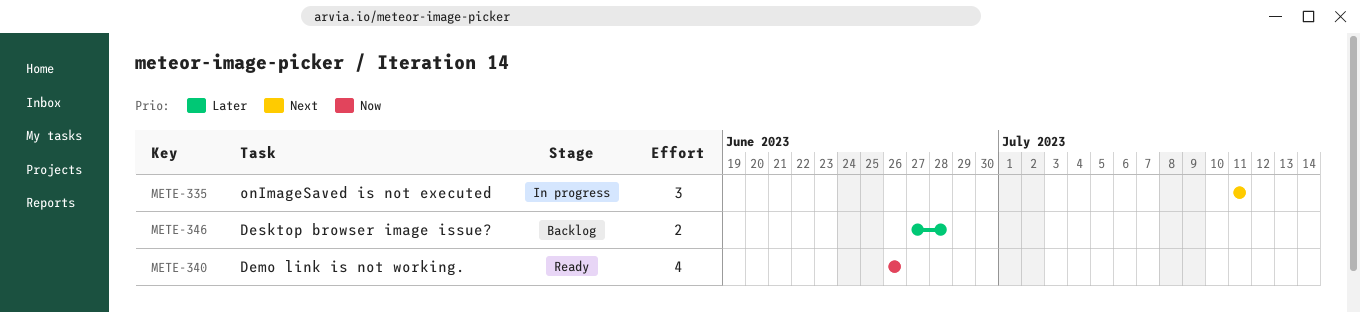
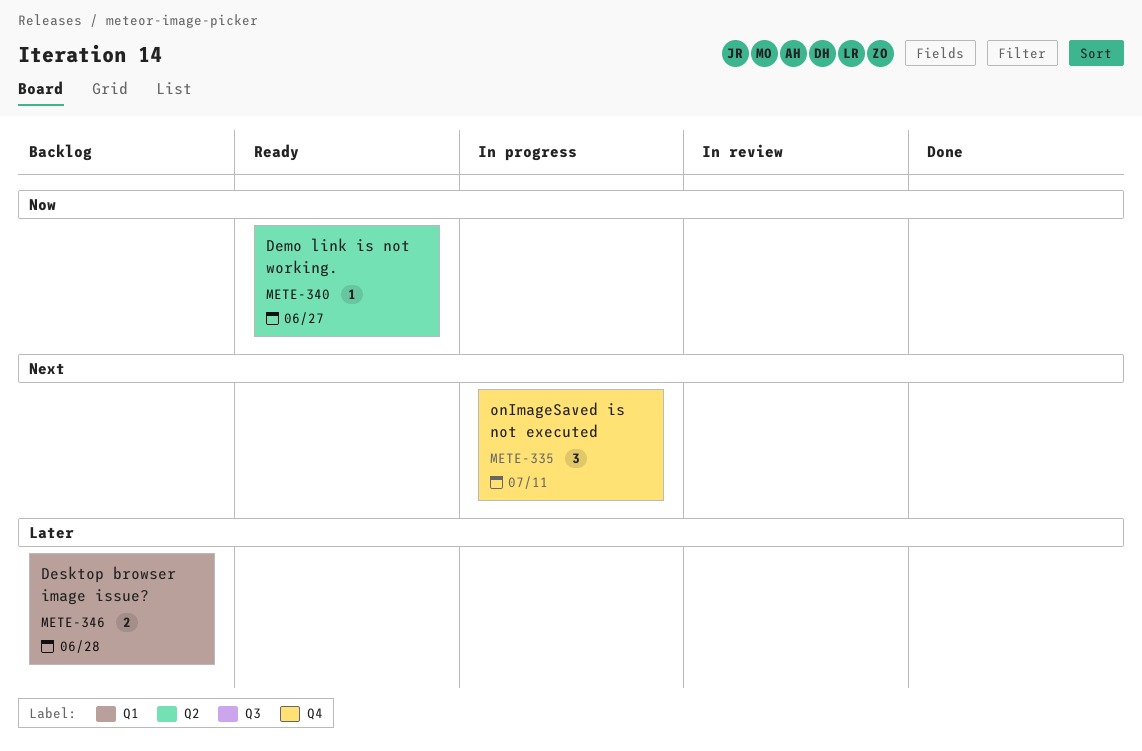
METE-340, estimate: 4 -> 1
METE-340, due: Jun 26 -> Jun 27

